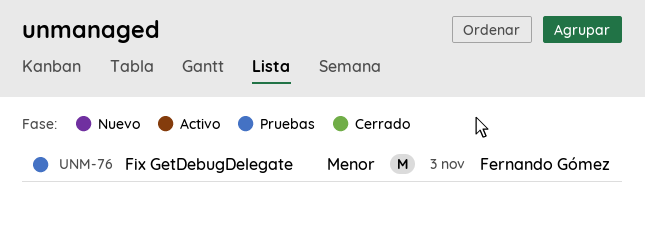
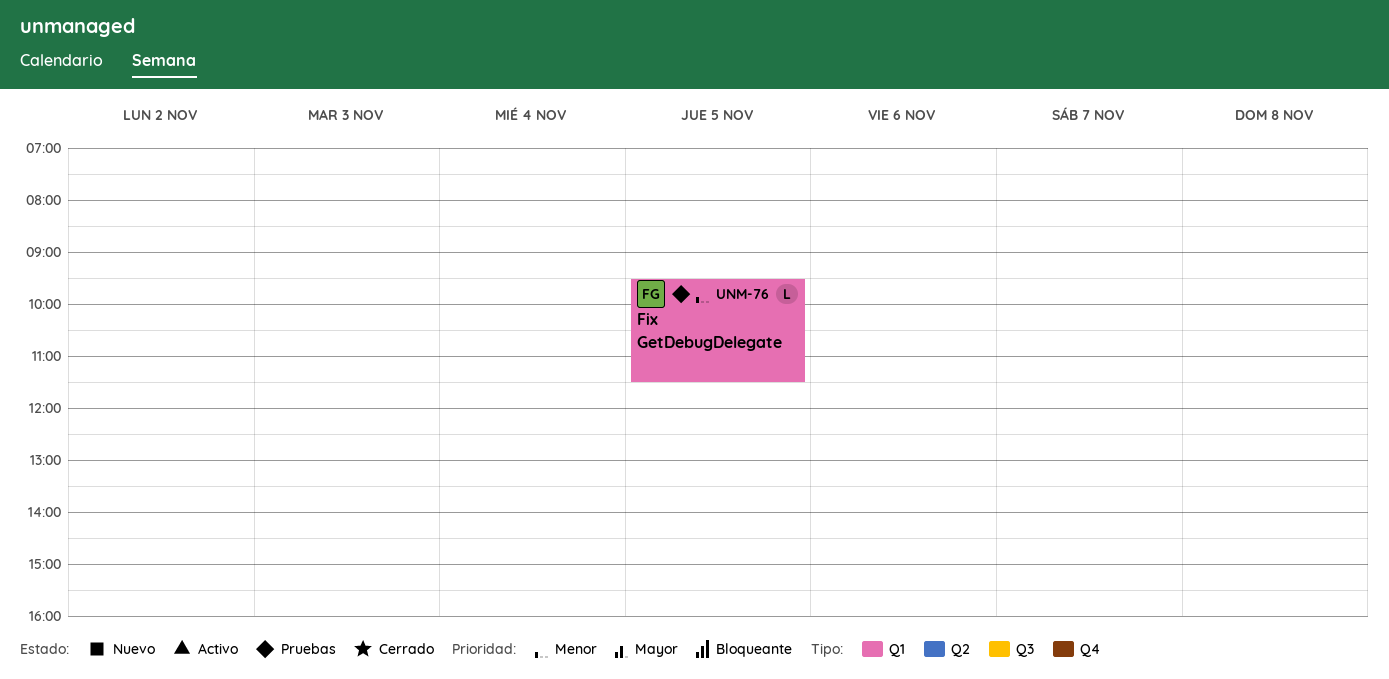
UNM-76, estimate: M -> L
UNM-76, day: Nov 3 -> Nov 5

